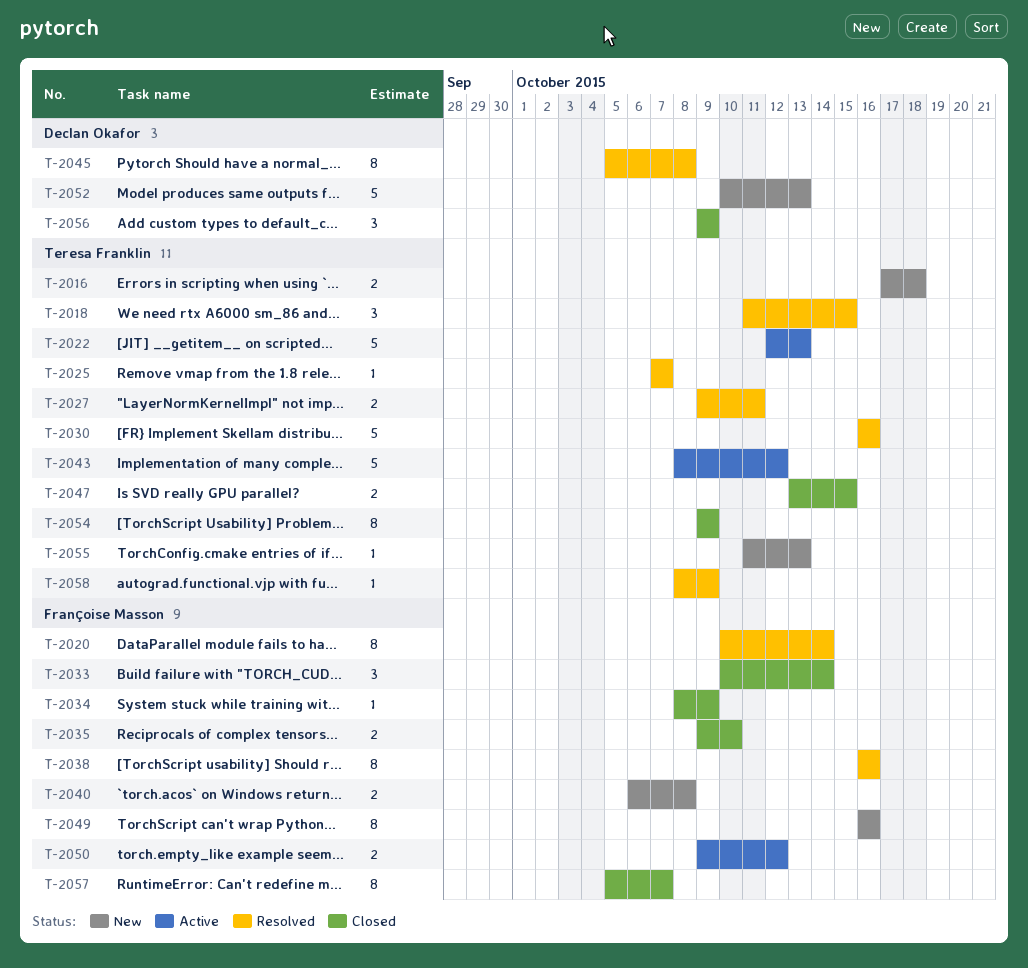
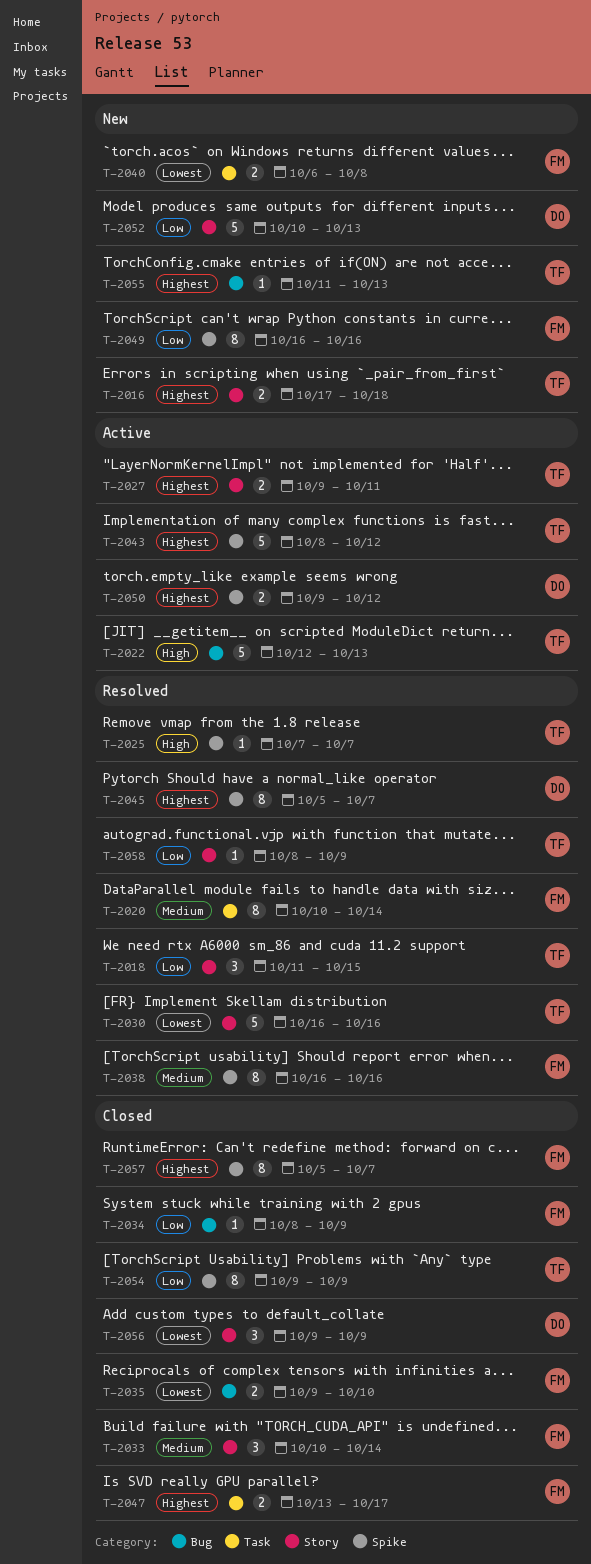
T-2027, status: Resolved -> Active
T-2045, due: Oct 8 -> Oct 7
T-2047, owner: Teresa Franklin -> Françoise Masson
T-2047, due: Oct 15 -> Oct 17
T-2050, owner: Françoise Masson -> Declan Okafor

